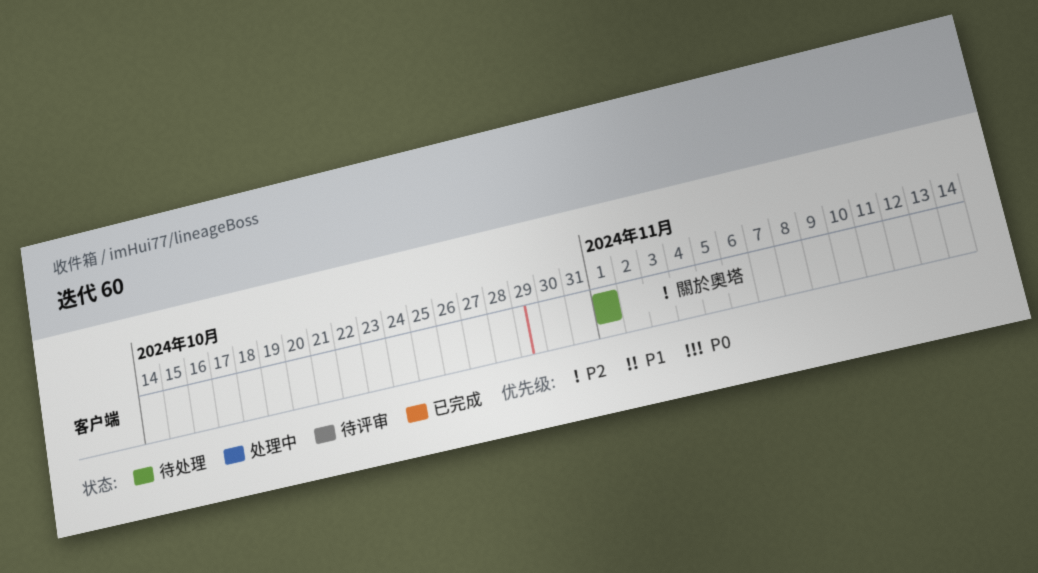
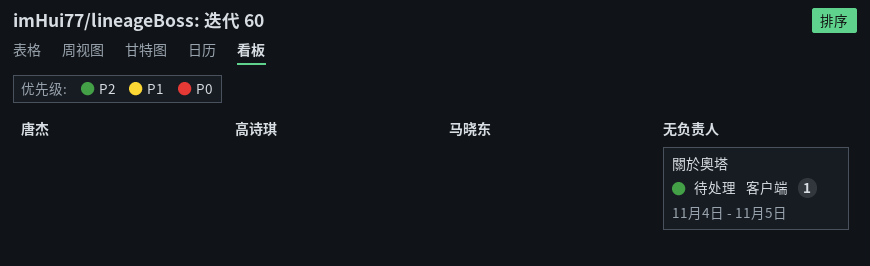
關於奧塔, start: Nov 1 -> Nov 4
關於奧塔, due: Nov 1 -> Nov 5

